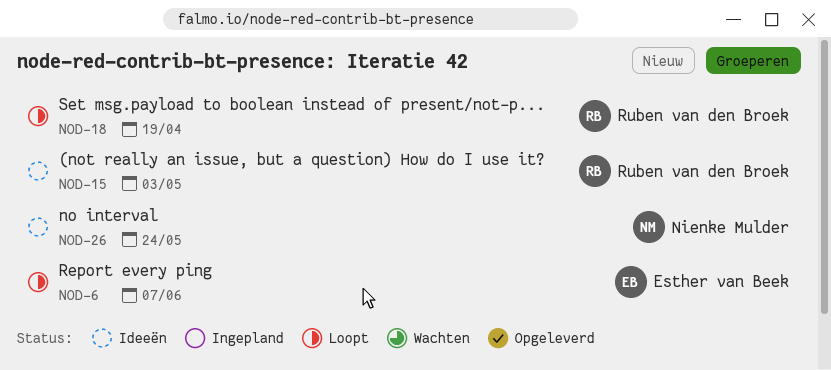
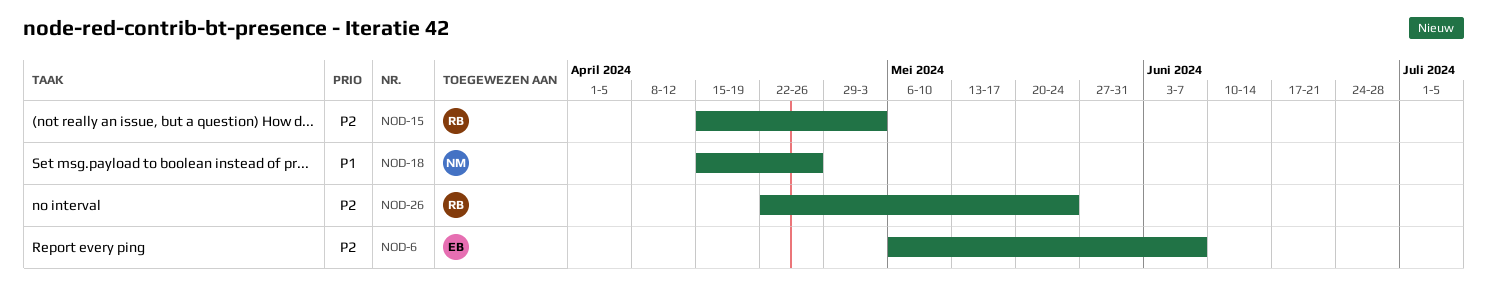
NOD-18, owner: Ruben van den Broek -> Nienke Mulder
NOD-18, due: Apr 19 -> Apr 26
NOD-26, owner: Nienke Mulder -> Ruben van den Broek

